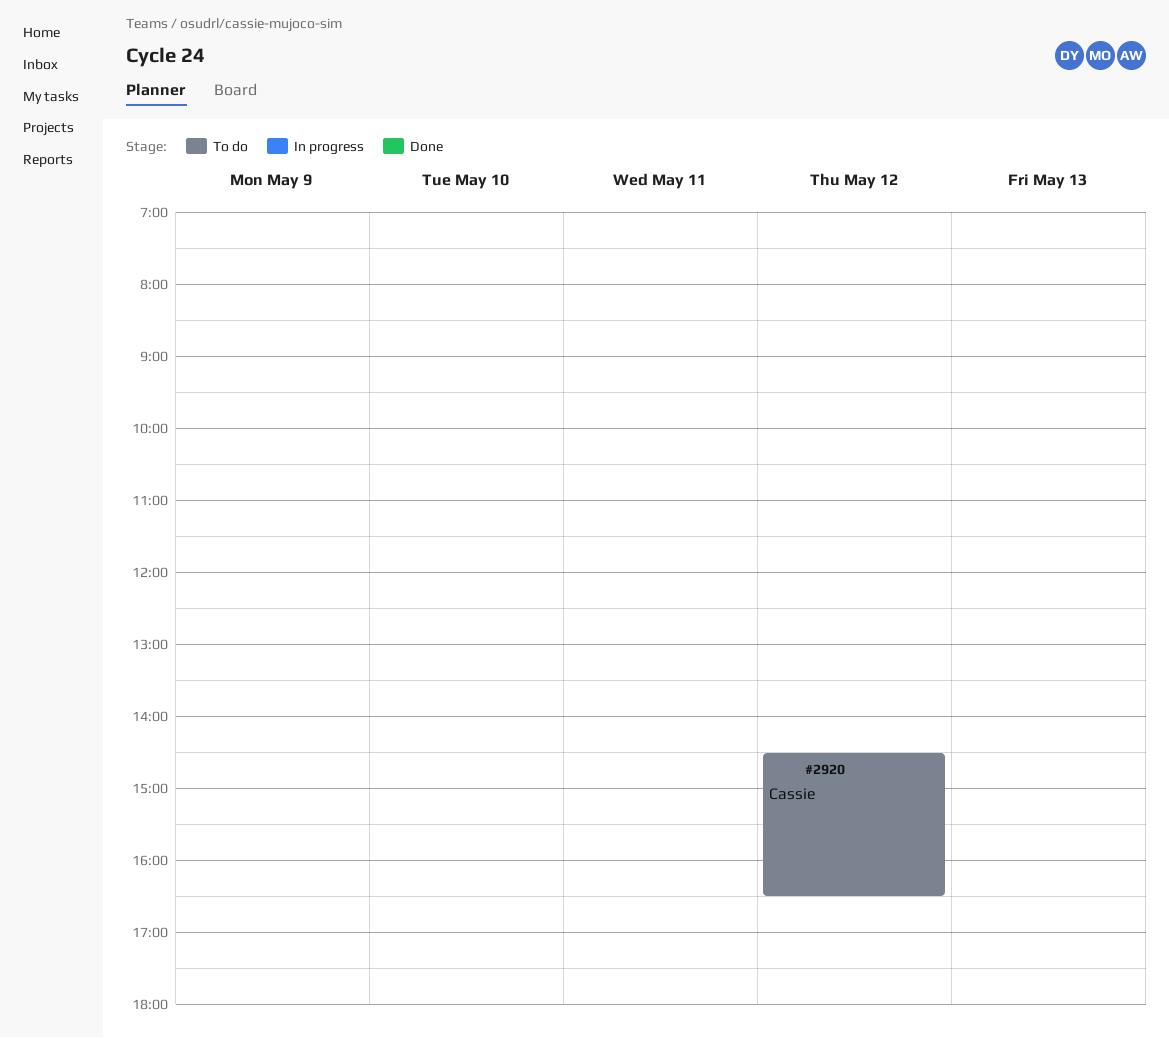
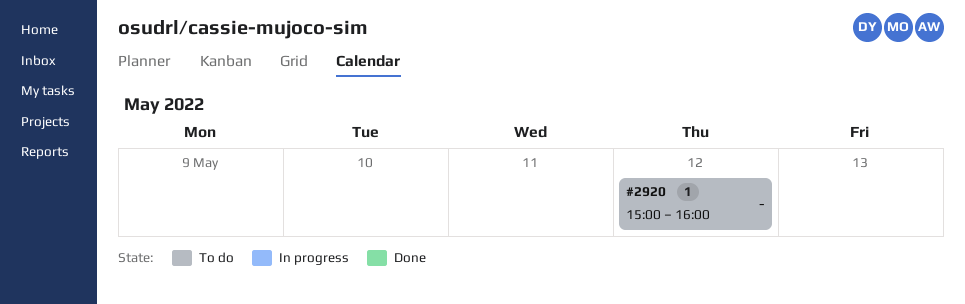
#2920, begins: 14:30 -> 15:00
#2920, ends: 16:30 -> 16:00

